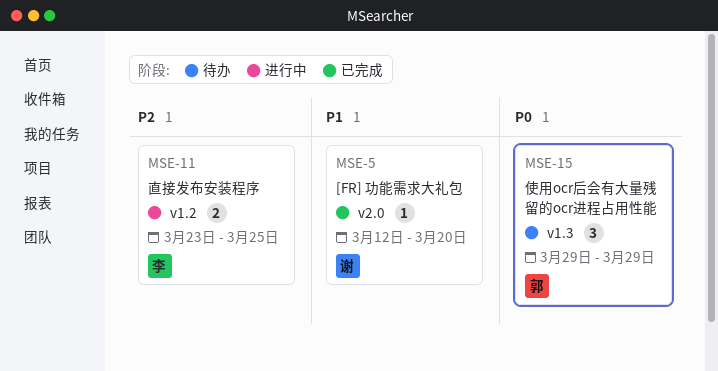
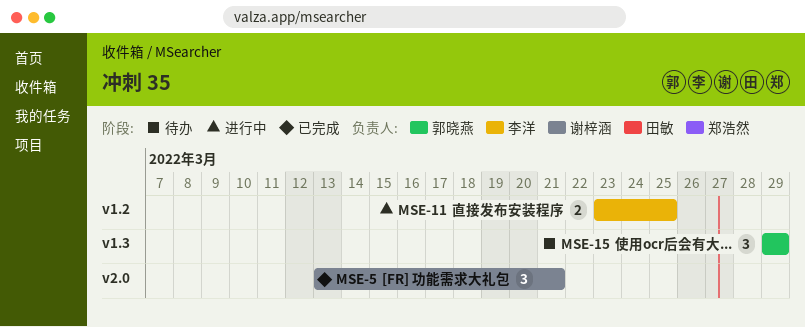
MSE-5, estimate: 1 -> 3
MSE-5, start: Mar 12 -> Mar 13
MSE-5, due: Mar 20 -> Mar 21

